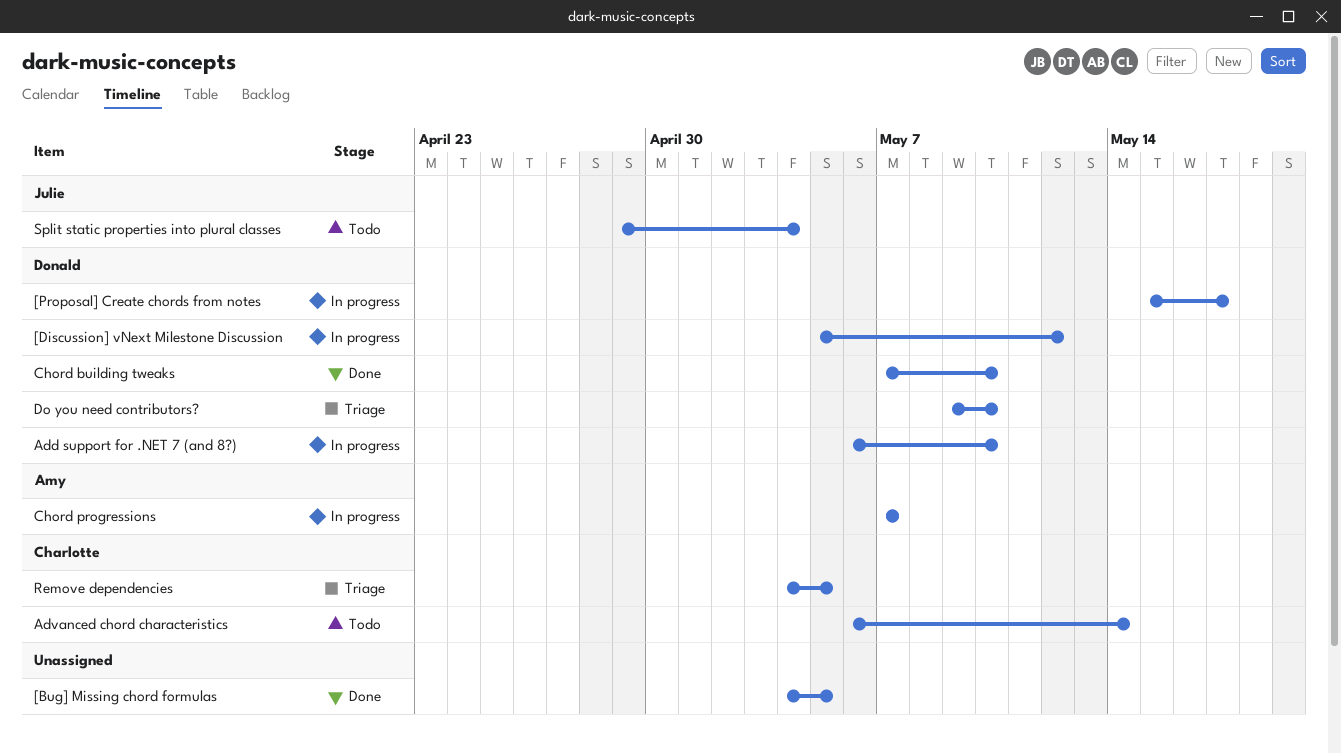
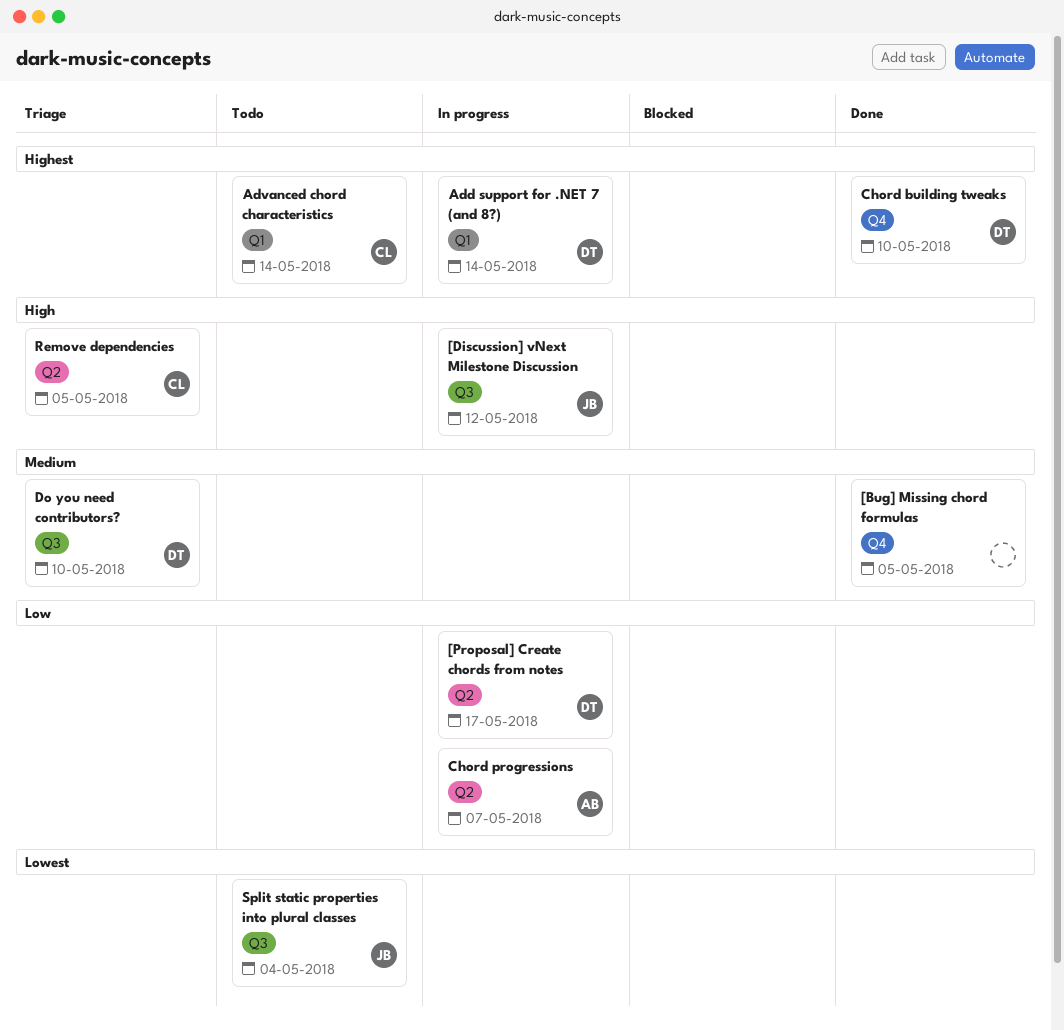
[Discussion] vNext Milestone Discussion, owner: Donald -> Julie
Add support for .NET 7 (and 8?), due: May 10 -> May 14

